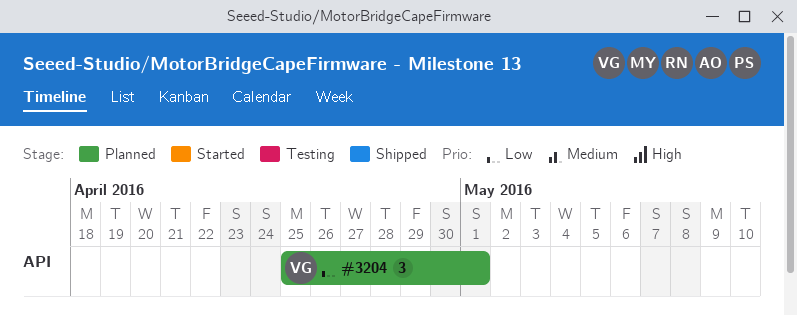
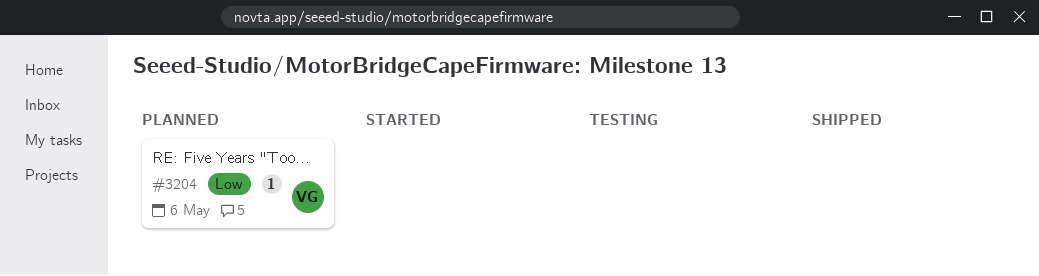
#3204, estimate: 3 -> 1
#3204, due: May 1 -> May 6

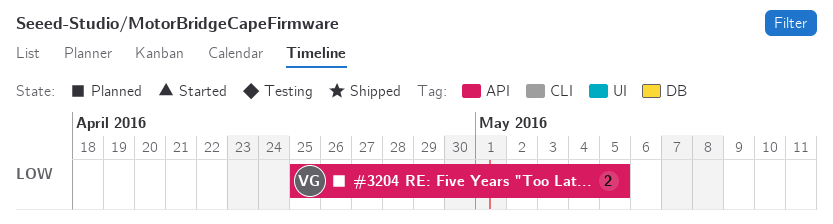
#3204, estimate: 1 -> 2
#3204, due: May 6 -> May 5

